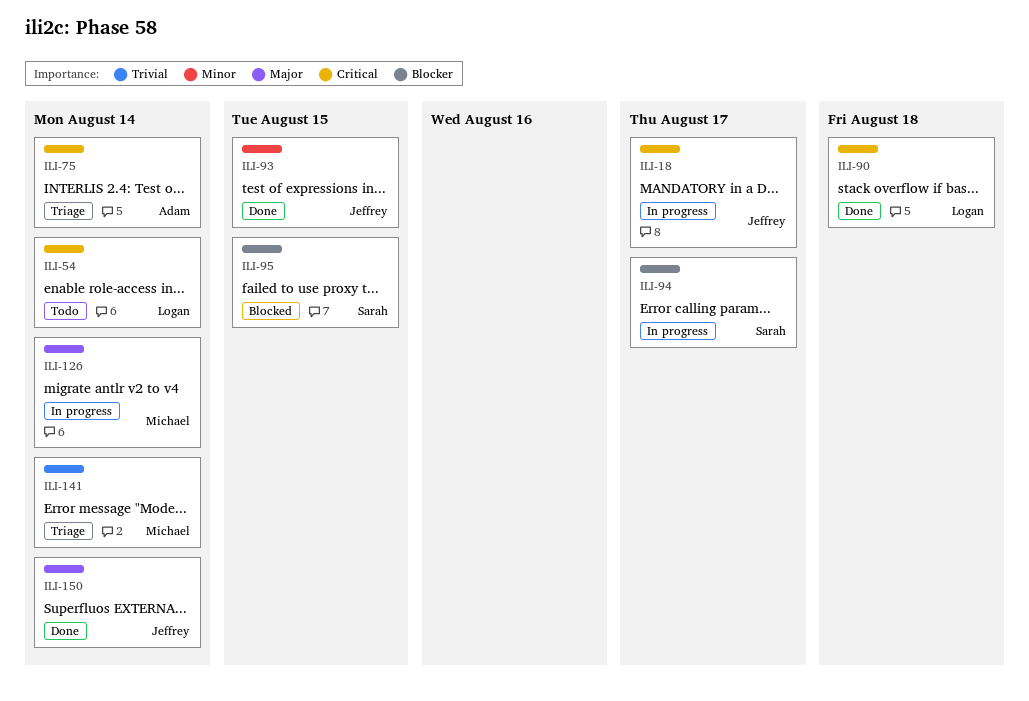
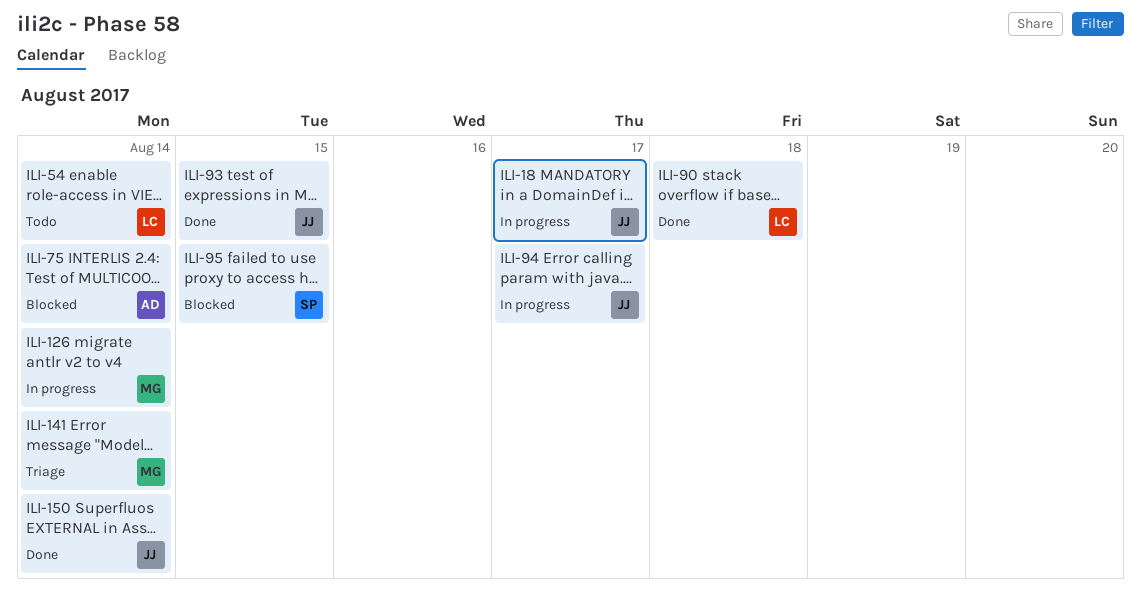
ILI-75, status: Triage -> Blocked
ILI-94, owner: Sarah -> Jeffrey

